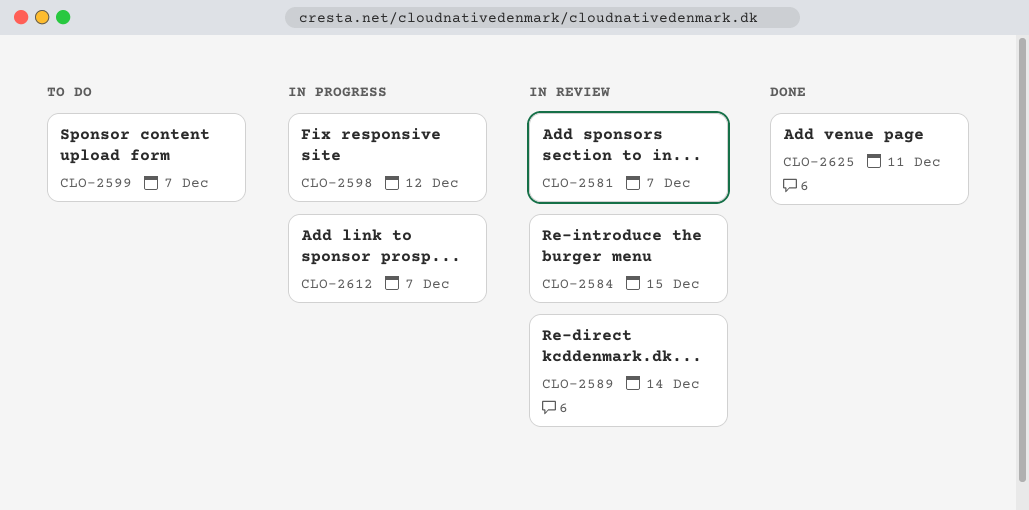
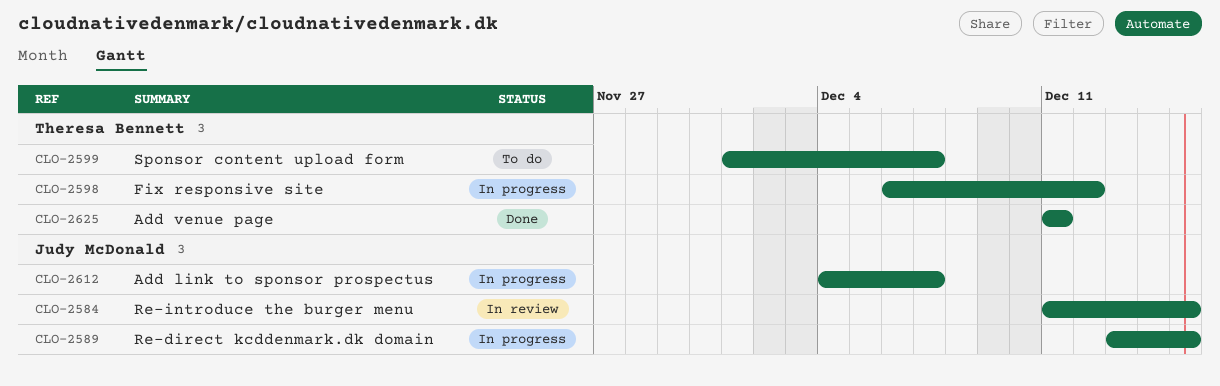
CLO-2581: present -> none
CLO-2589, status: In review -> In progress
CLO-2589, due: Dec 14 -> Dec 15

